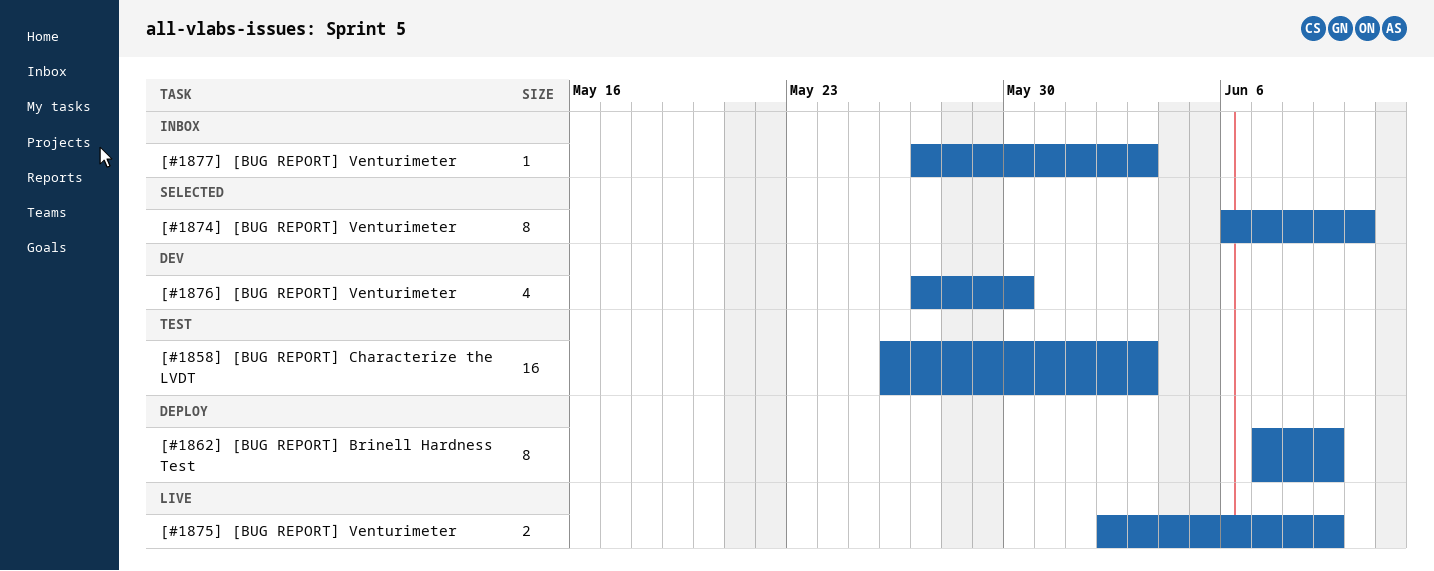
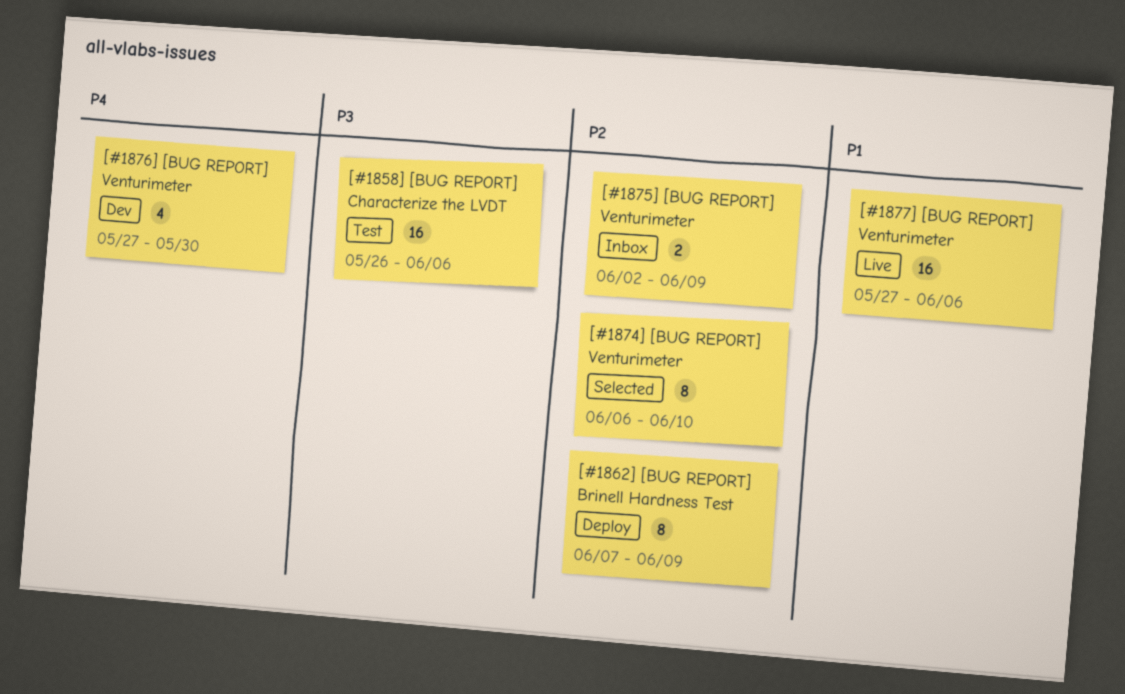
[#1858] [BUG REPORT] Characterize the LVDT, due: Jun 3 -> Jun 6
[#1875] [BUG REPORT] Venturimeter, status: Live -> Inbox
[#1877] [BUG REPORT] Venturimeter, status: Inbox -> Live
[#1877] [BUG REPORT] Venturimeter, estimate: 1 -> 16
[#1877] [BUG REPORT] Venturimeter, due: Jun 3 -> Jun 6

